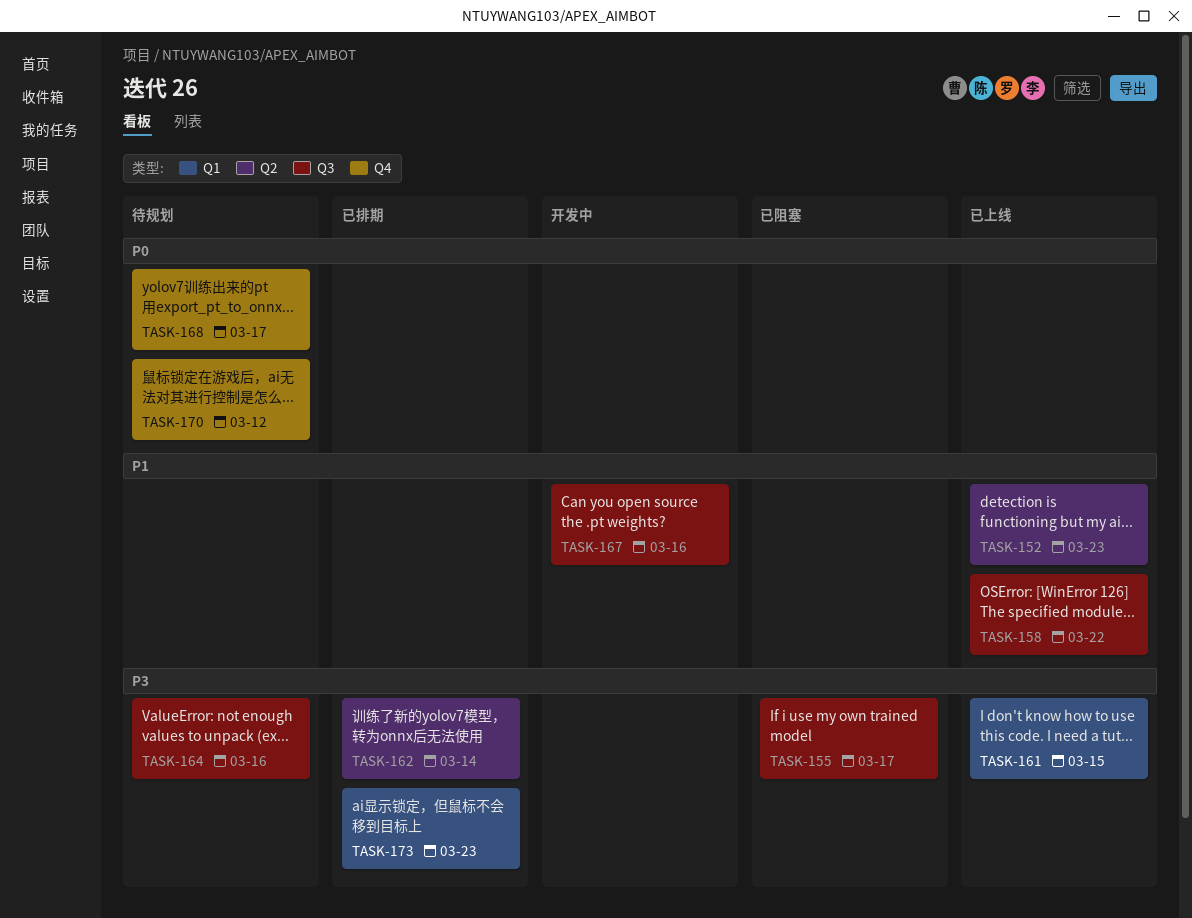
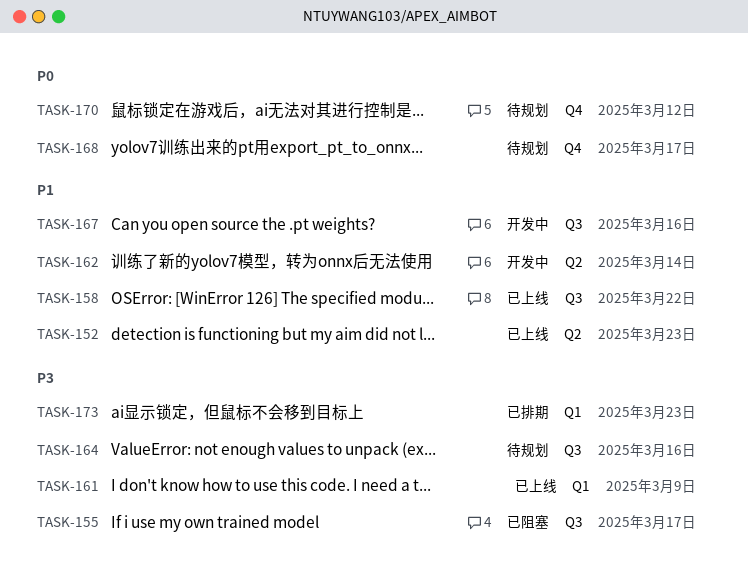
TASK-161, due: Mar 15 -> Mar 9
TASK-162, status: 已排期 -> 开发中
TASK-162, priority: P3 -> P1

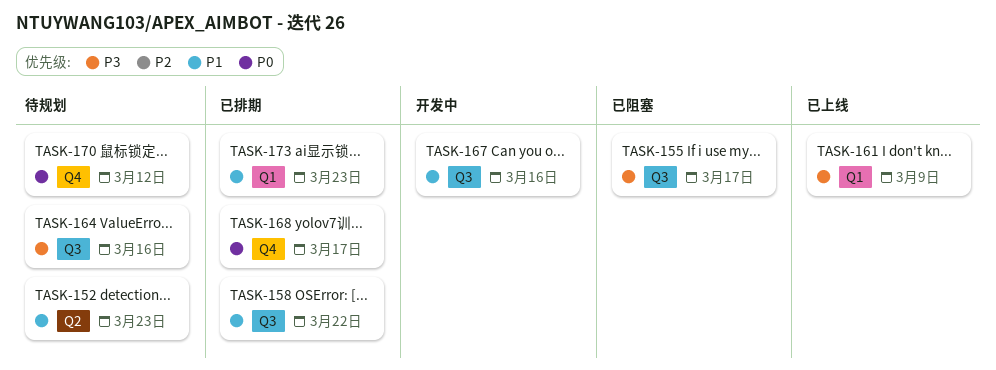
TASK-152, status: 已上线 -> 待规划
TASK-158, status: 已上线 -> 已排期
TASK-162: present -> none
TASK-168, status: 待规划 -> 已排期
TASK-173, priority: P3 -> P1

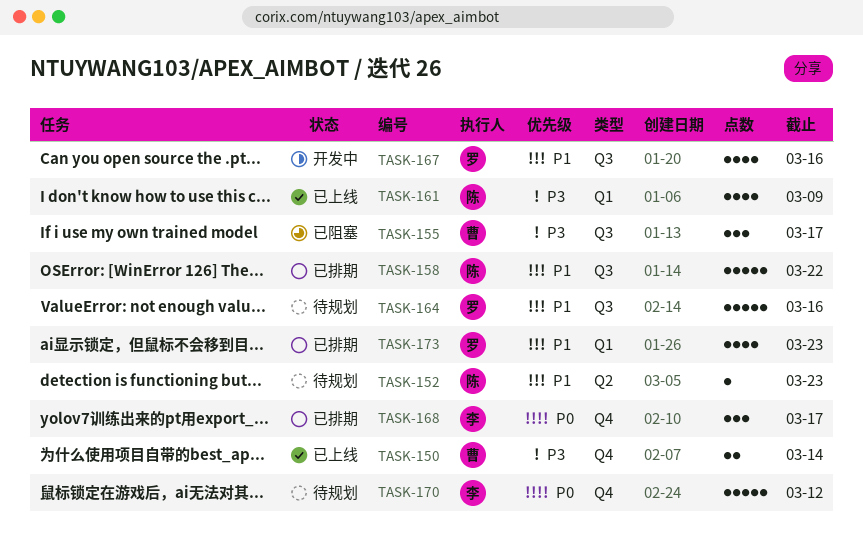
TASK-150: none -> present
TASK-164, priority: P3 -> P1

